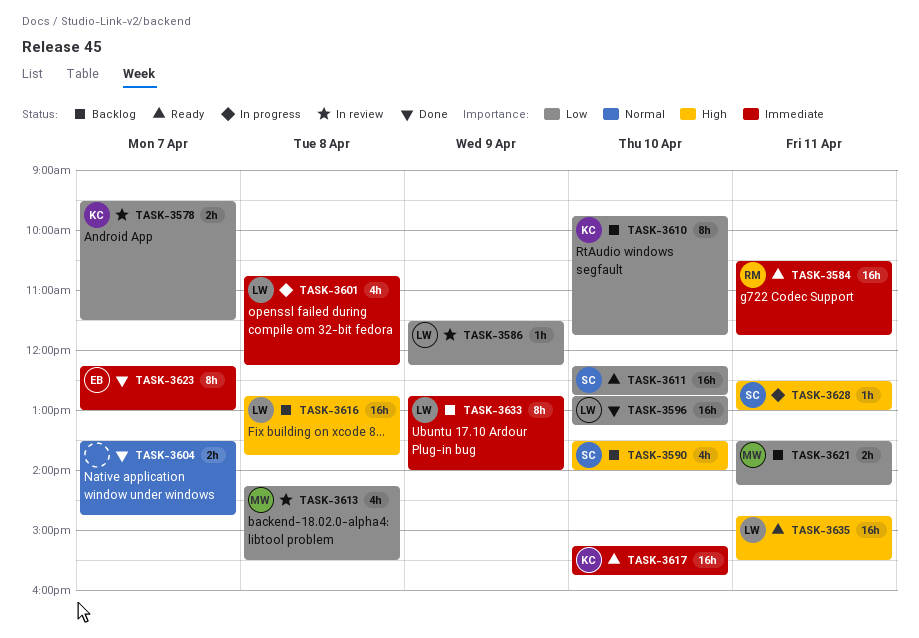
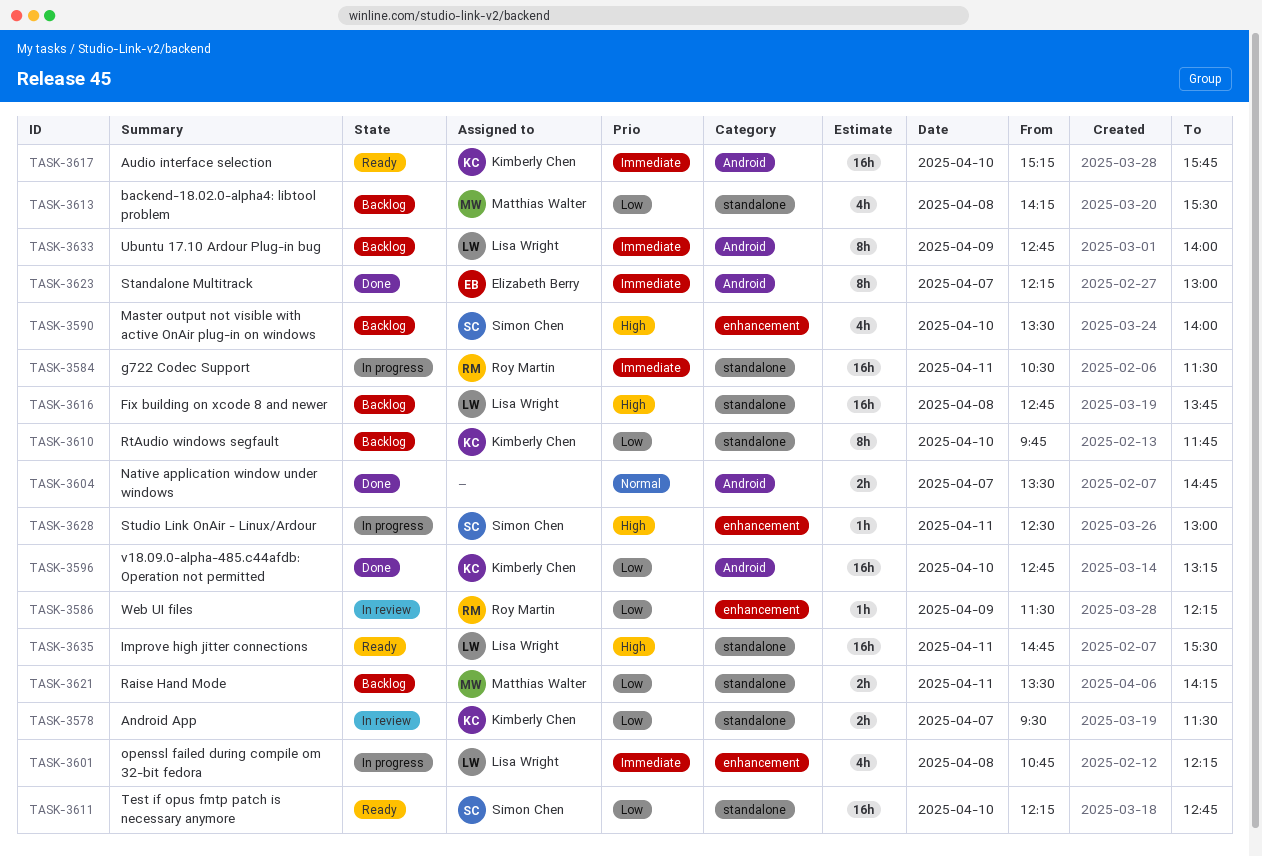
TASK-3584, status: Ready -> In progress
TASK-3584, ends: 11:45 -> 11:30
TASK-3586, owner: Lisa Wright -> Roy Martin
TASK-3596, owner: Lisa Wright -> Kimberly Chen
TASK-3613, status: In review -> Backlog

